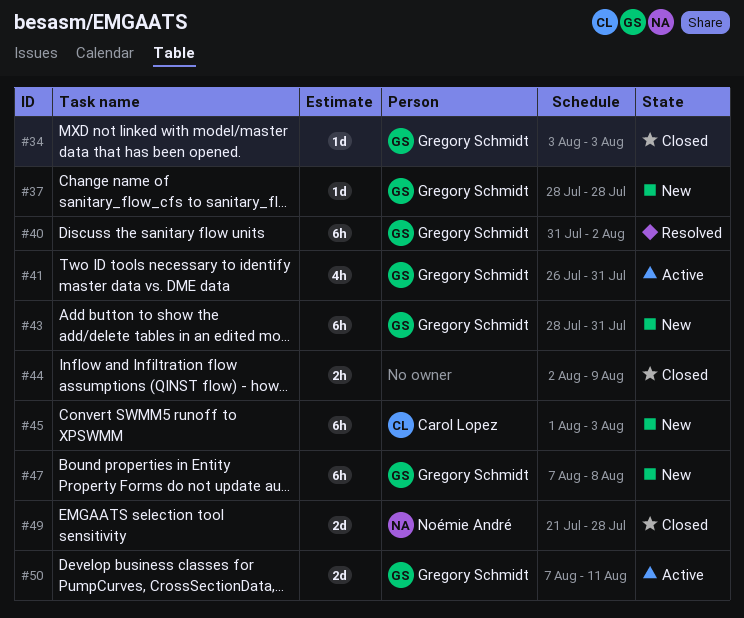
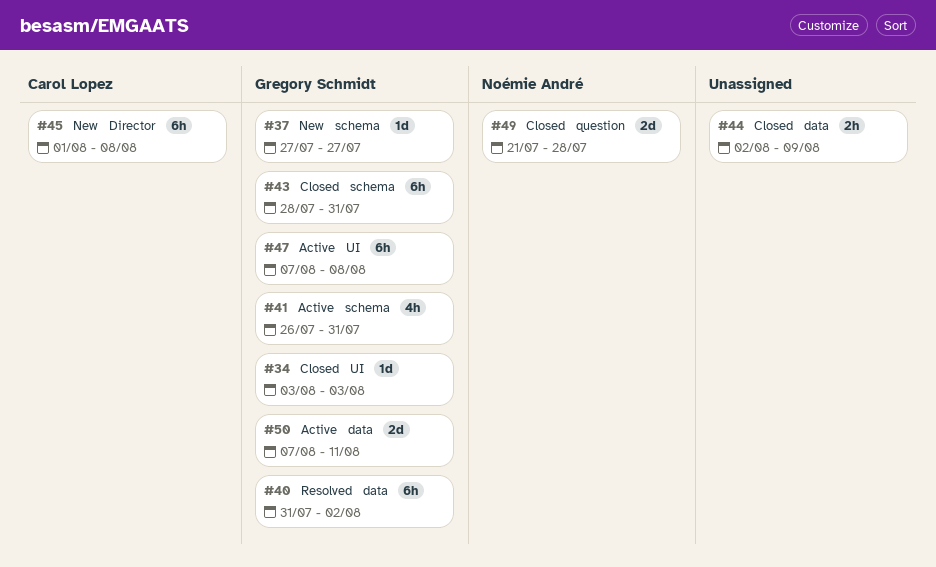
#37, start: Jul 28 -> Jul 27
#37, due: Jul 28 -> Jul 27
#43, status: New -> Closed
#45, due: Aug 3 -> Aug 8
#47, status: New -> Active

